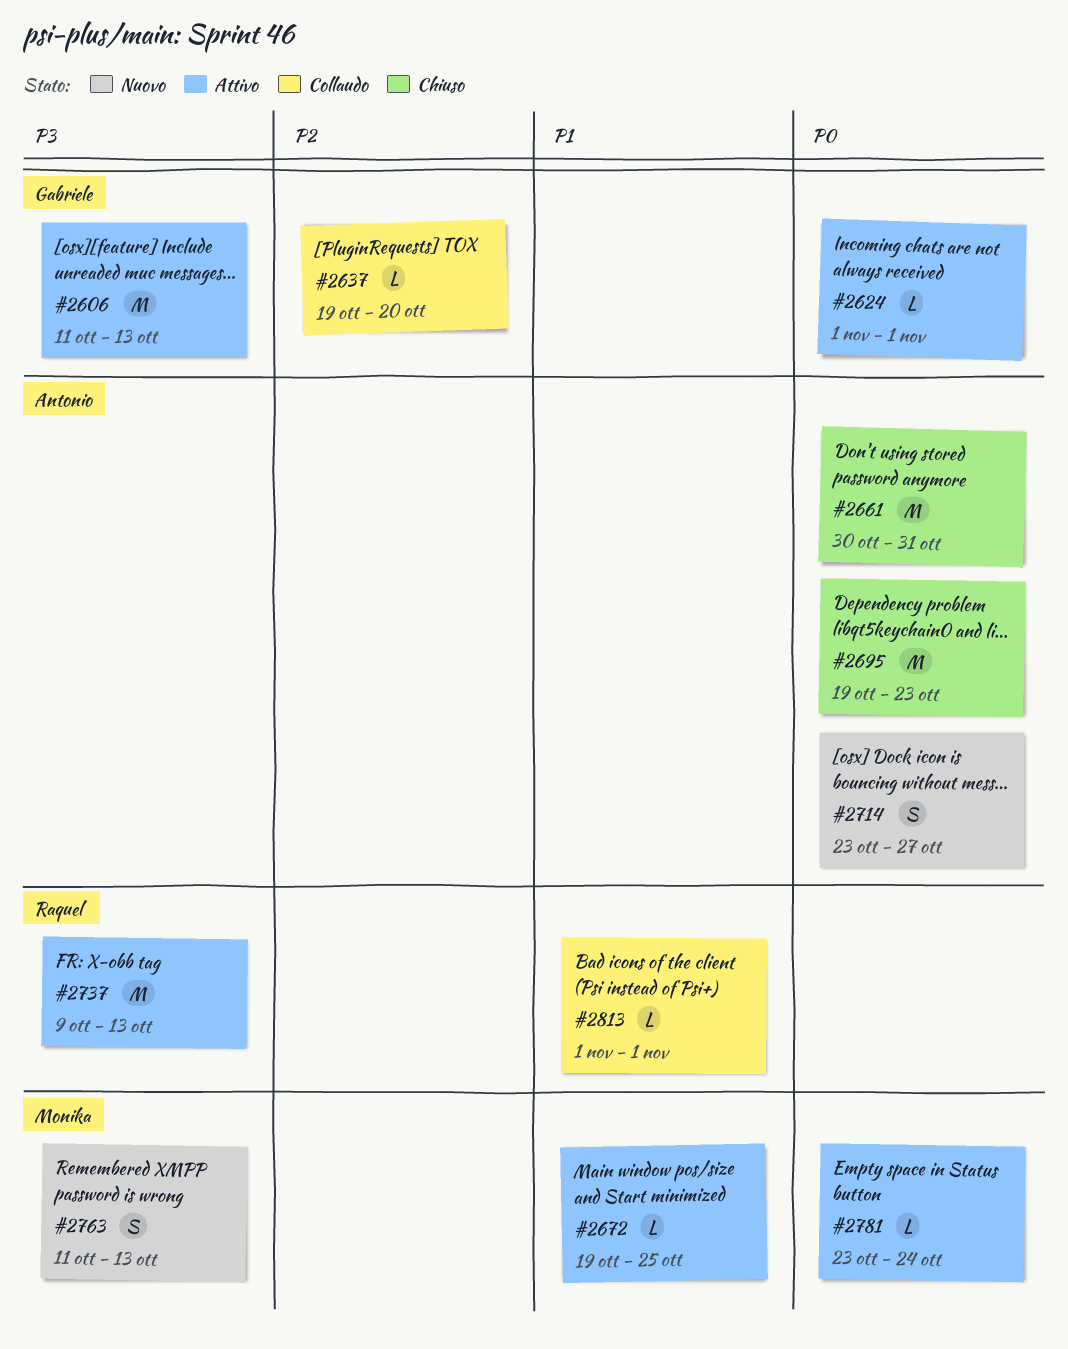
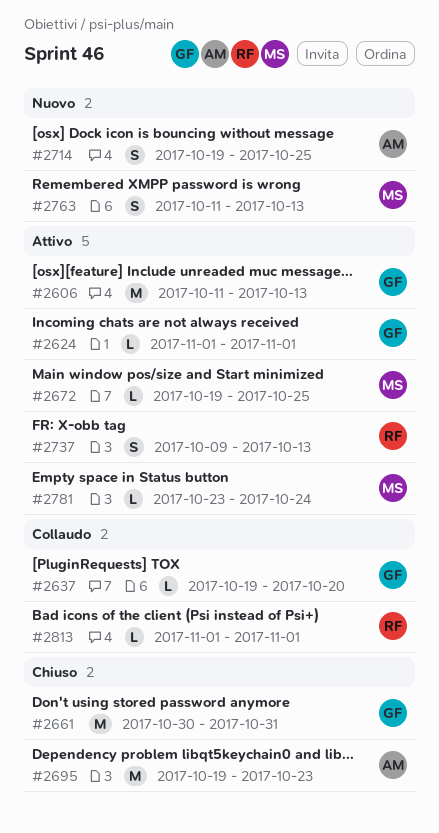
#2661, owner: Antonio -> Gabriele
#2714, start: Oct 23 -> Oct 19
#2714, due: Oct 27 -> Oct 25
#2737, estimate: M -> S

